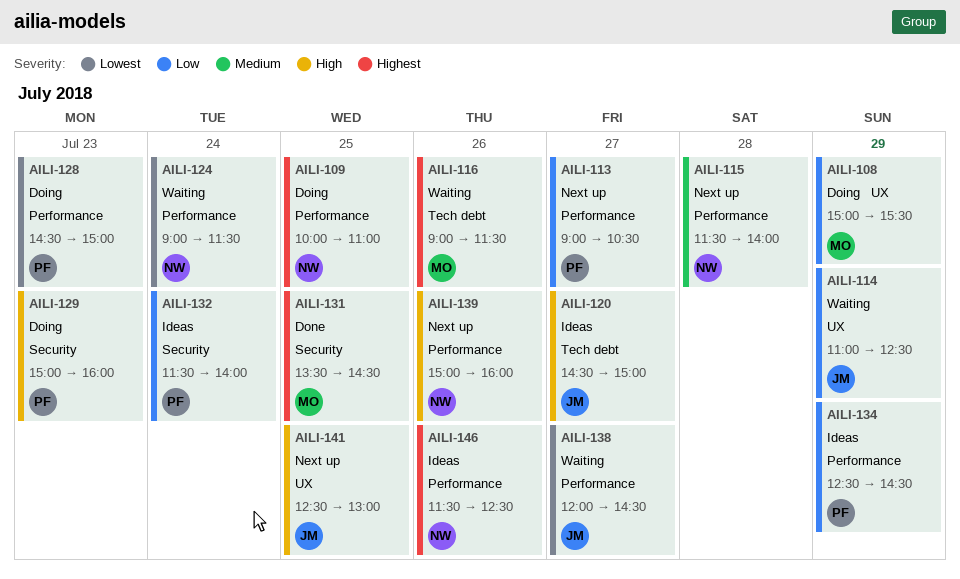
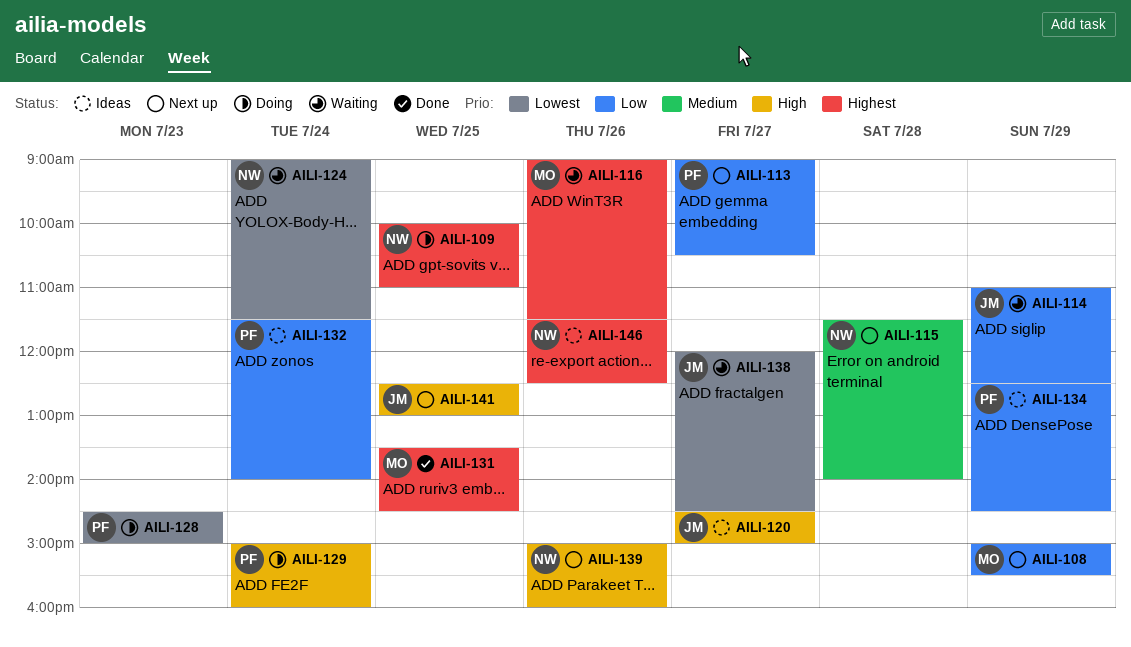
AILI-108, status: Doing -> Next up
AILI-129, day: Jul 23 -> Jul 24

